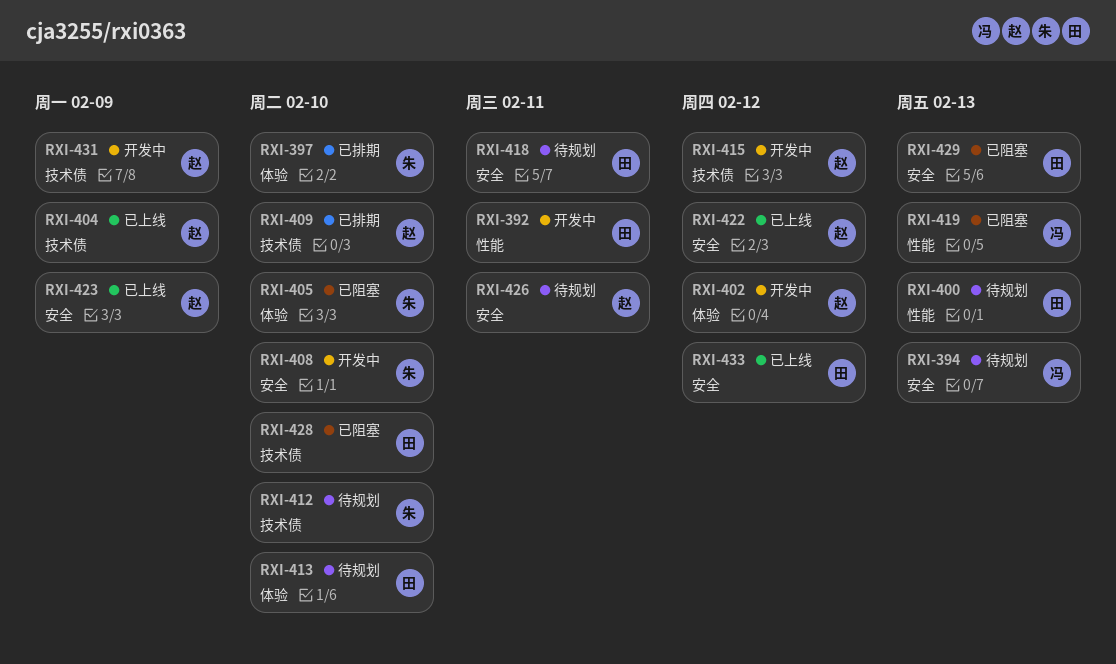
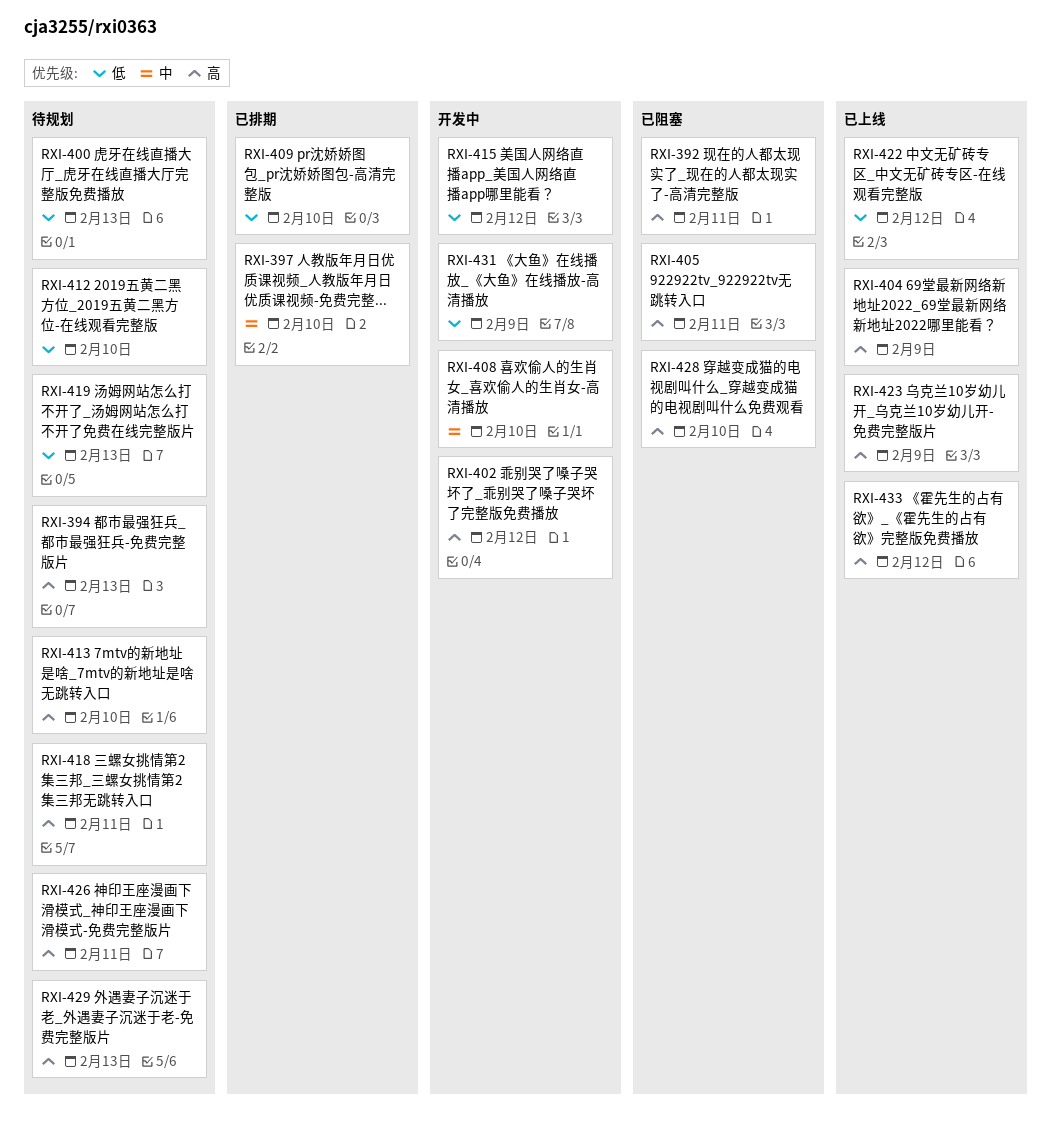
RXI-392, status: 开发中 -> 已阻塞
RXI-405, due: Feb 10 -> Feb 11
RXI-419, status: 已阻塞 -> 待规划
RXI-429, status: 已阻塞 -> 待规划

